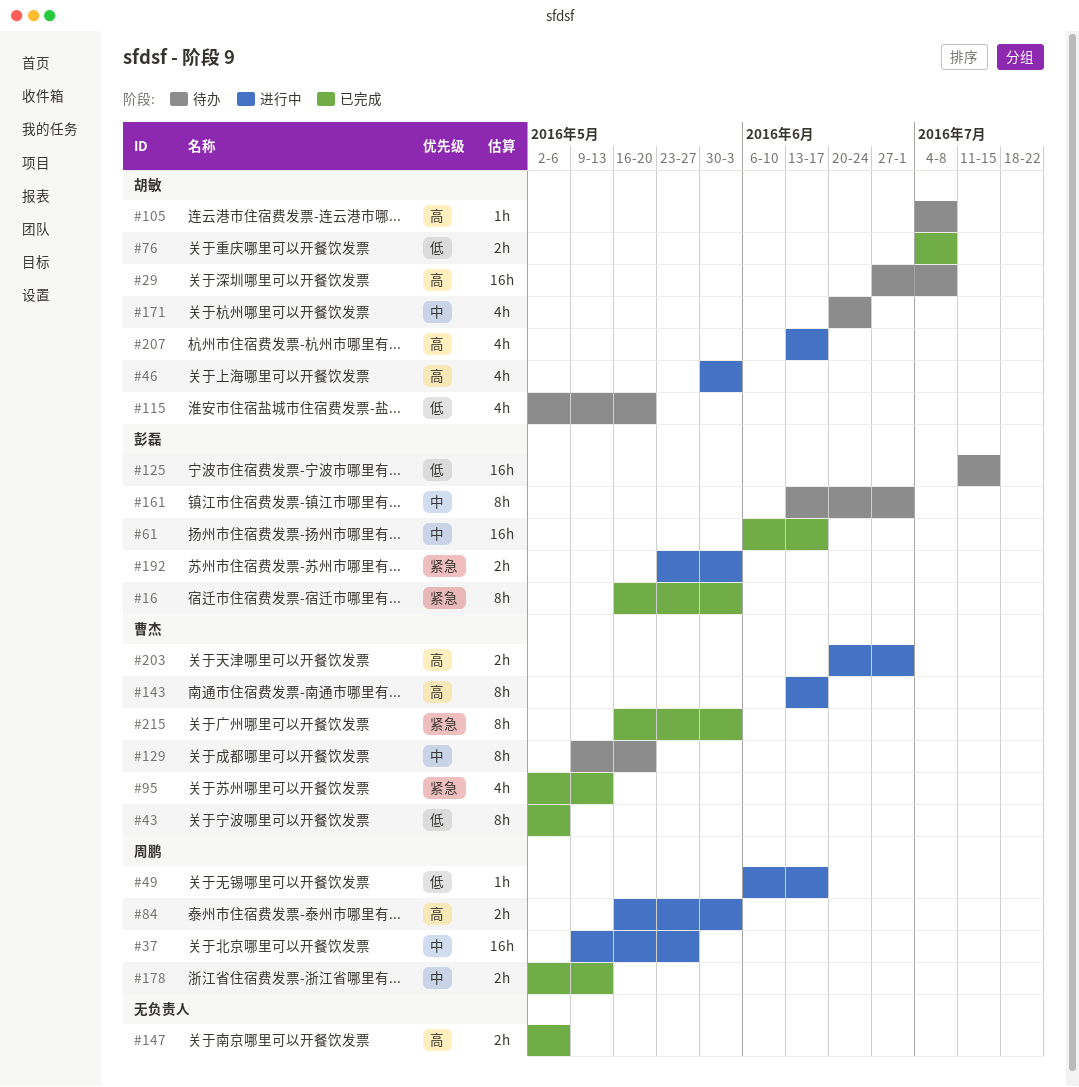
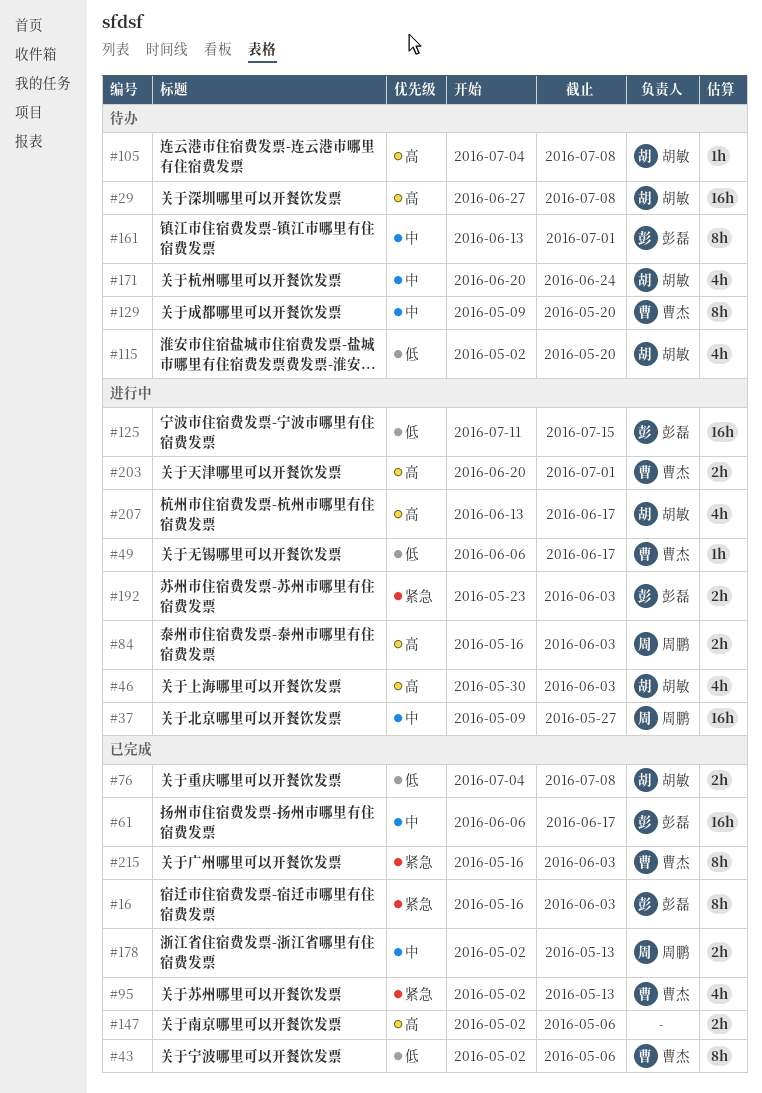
#49, owner: 周鹏 -> 曹杰
#125, status: 待办 -> 进行中
#143: present -> none

